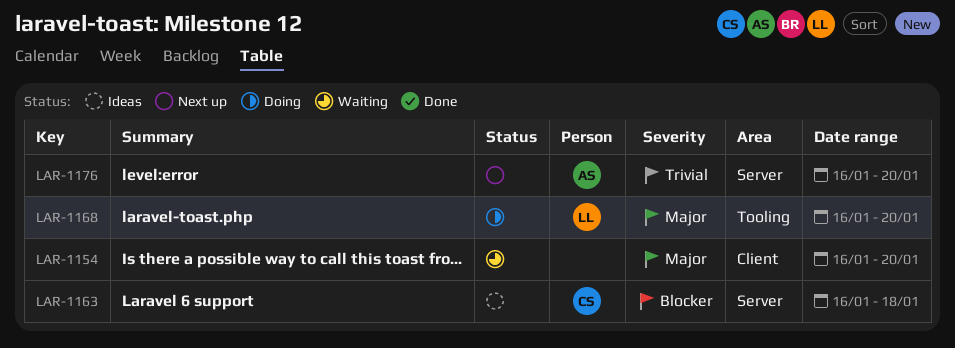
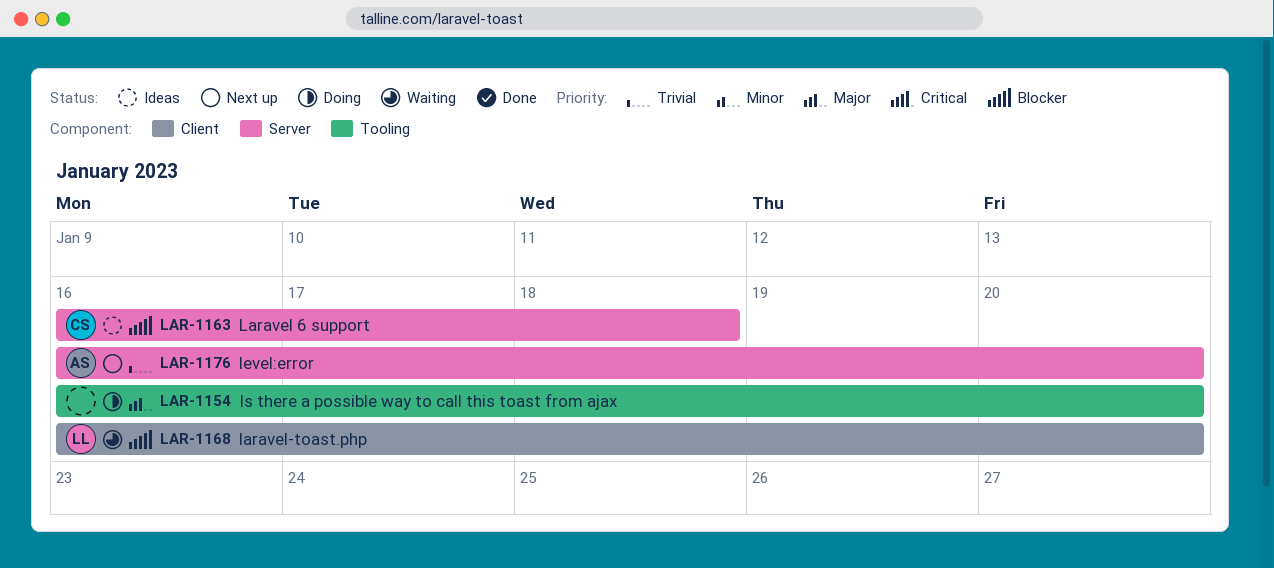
LAR-1154, status: Waiting -> Doing
LAR-1154, label: Client -> Tooling
LAR-1168, status: Doing -> Waiting
LAR-1168, priority: Major -> Blocker
LAR-1168, label: Tooling -> Client

